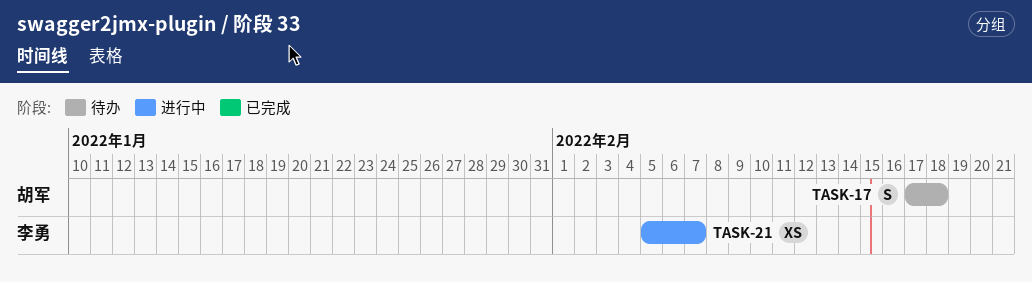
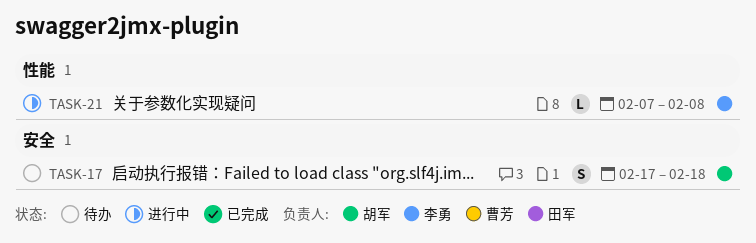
TASK-21, estimate: XS -> L
TASK-21, start: Feb 5 -> Feb 7
TASK-21, due: Feb 7 -> Feb 8

